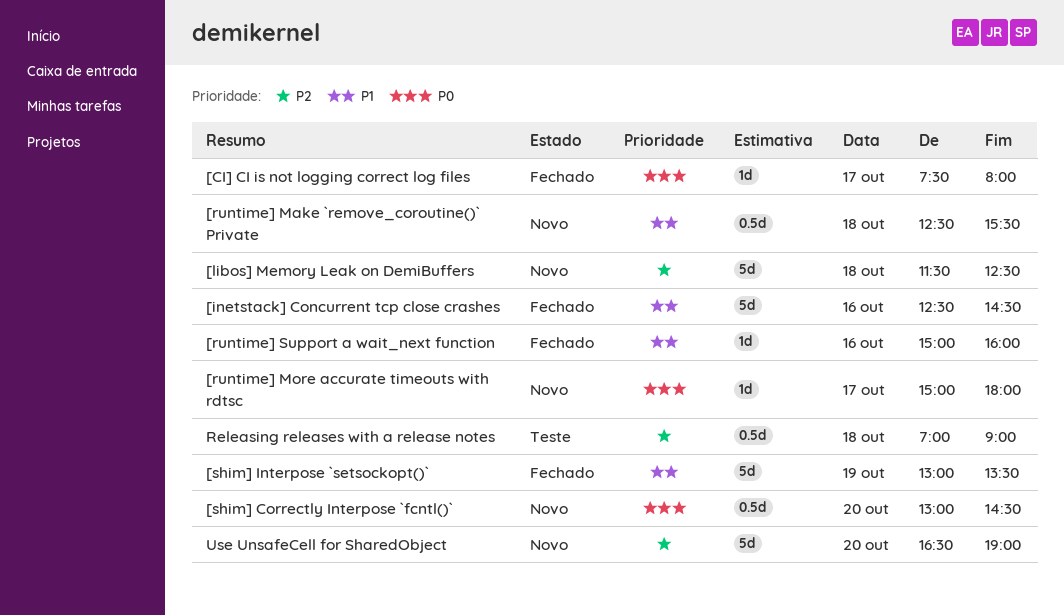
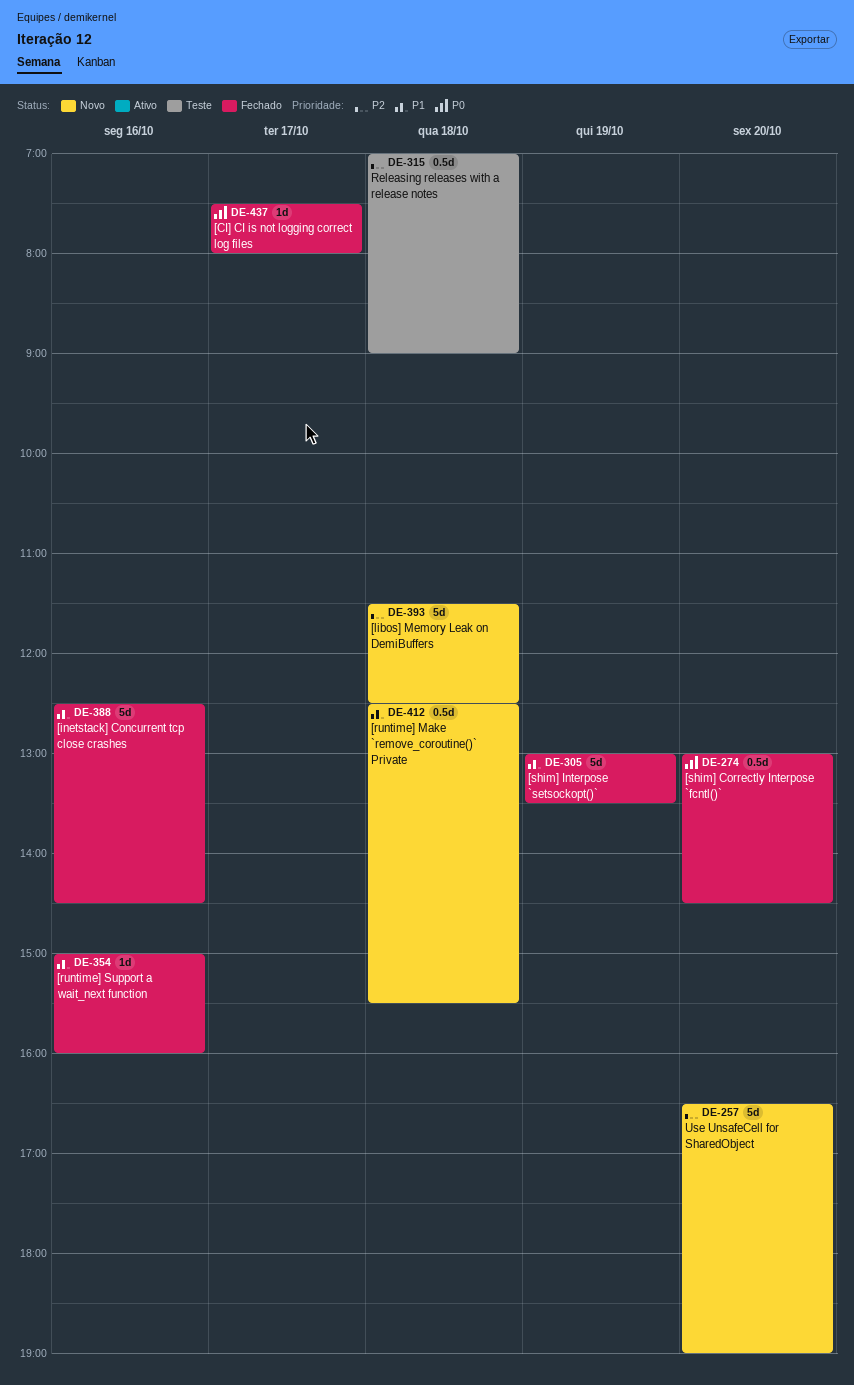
[runtime] More accurate timeouts with rdtsc: present -> none
[shim] Correctly Interpose `fcntl()`, status: Novo -> Fechado

